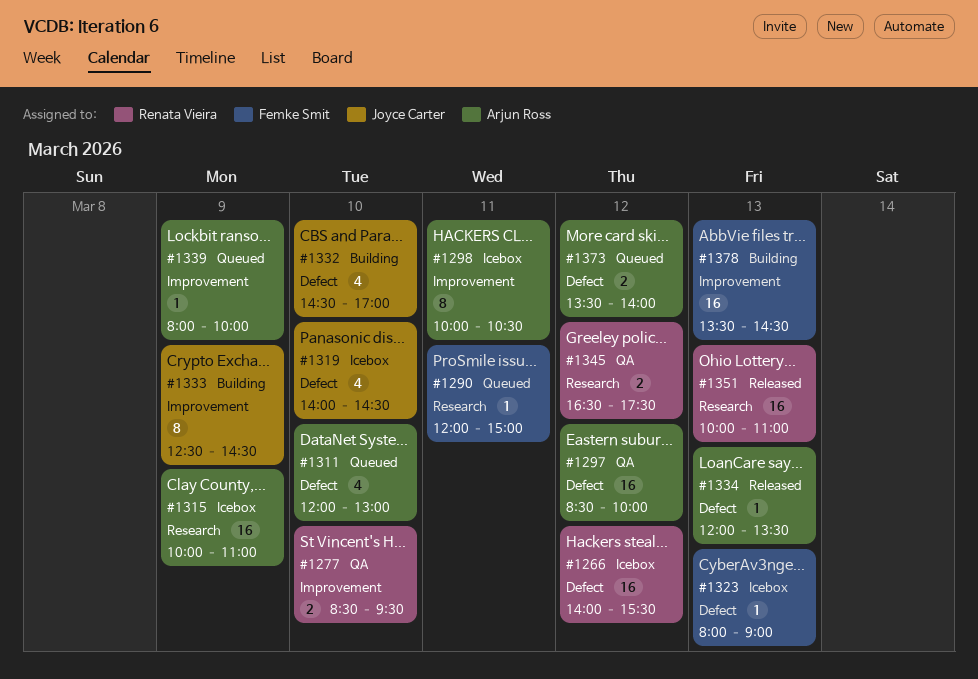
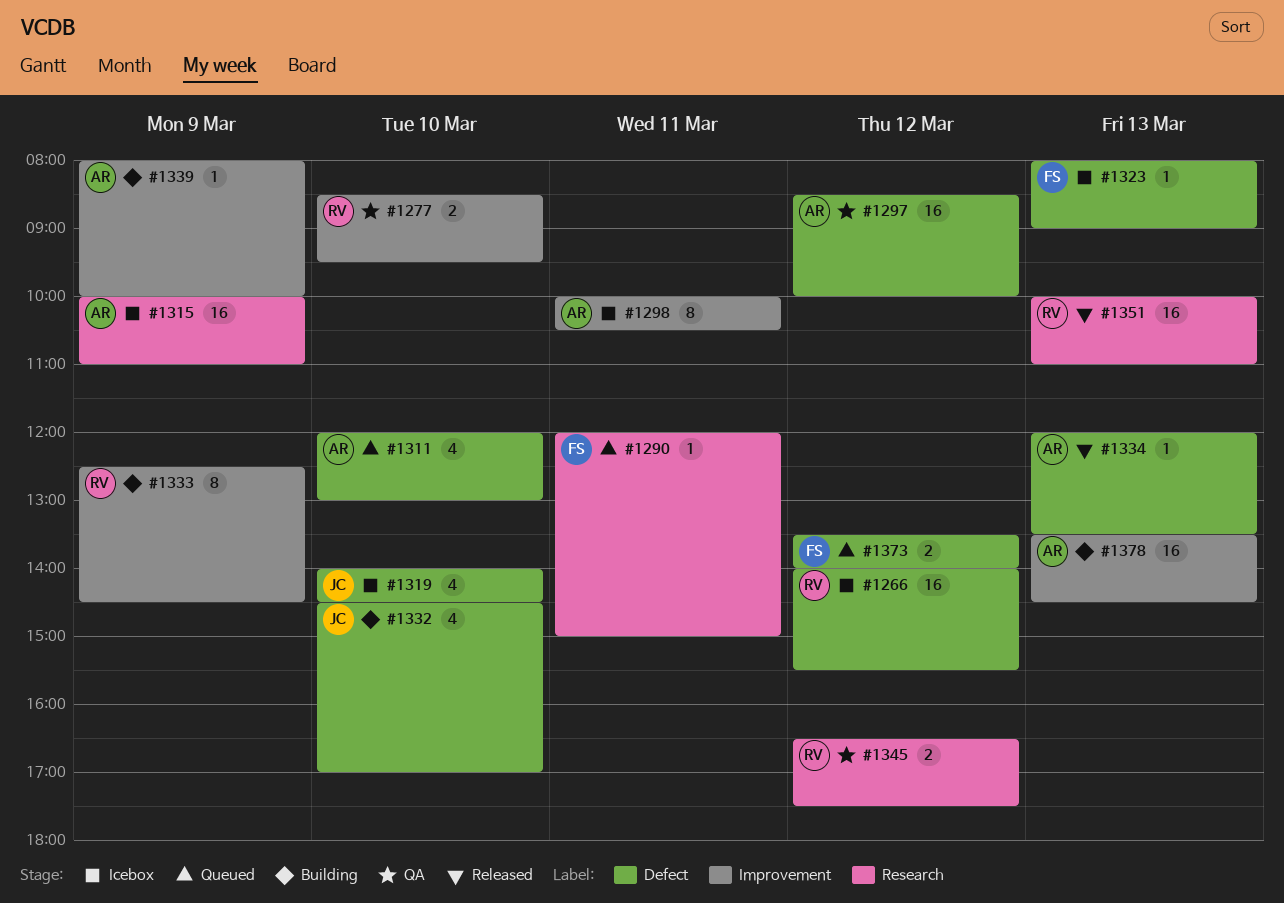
#1333, owner: Joyce Carter -> Renata Vieira
#1339, status: Queued -> Building
#1373, owner: Arjun Ross -> Femke Smit
#1378, owner: Femke Smit -> Arjun Ross

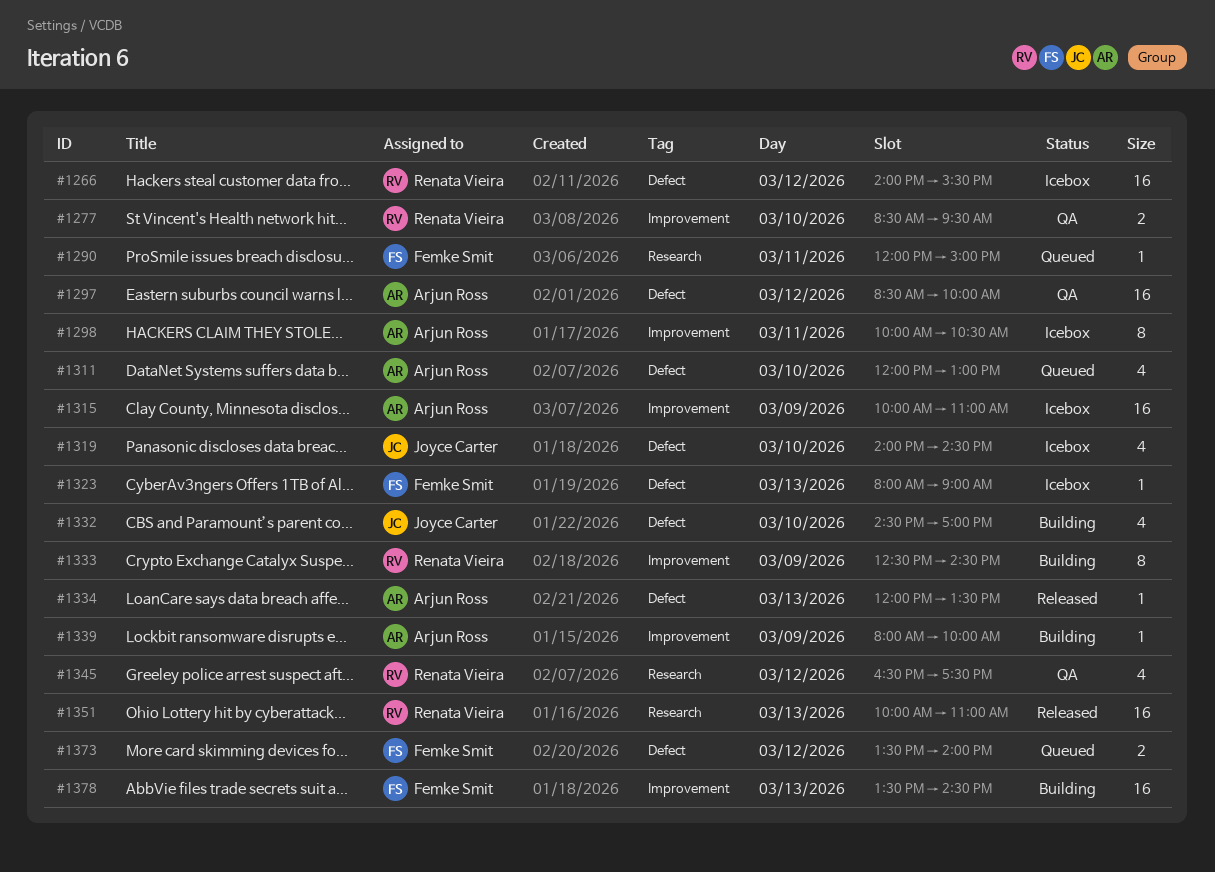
#1315, label: Research -> Improvement
#1345, estimate: 2 -> 4
#1378, owner: Arjun Ross -> Femke Smit

